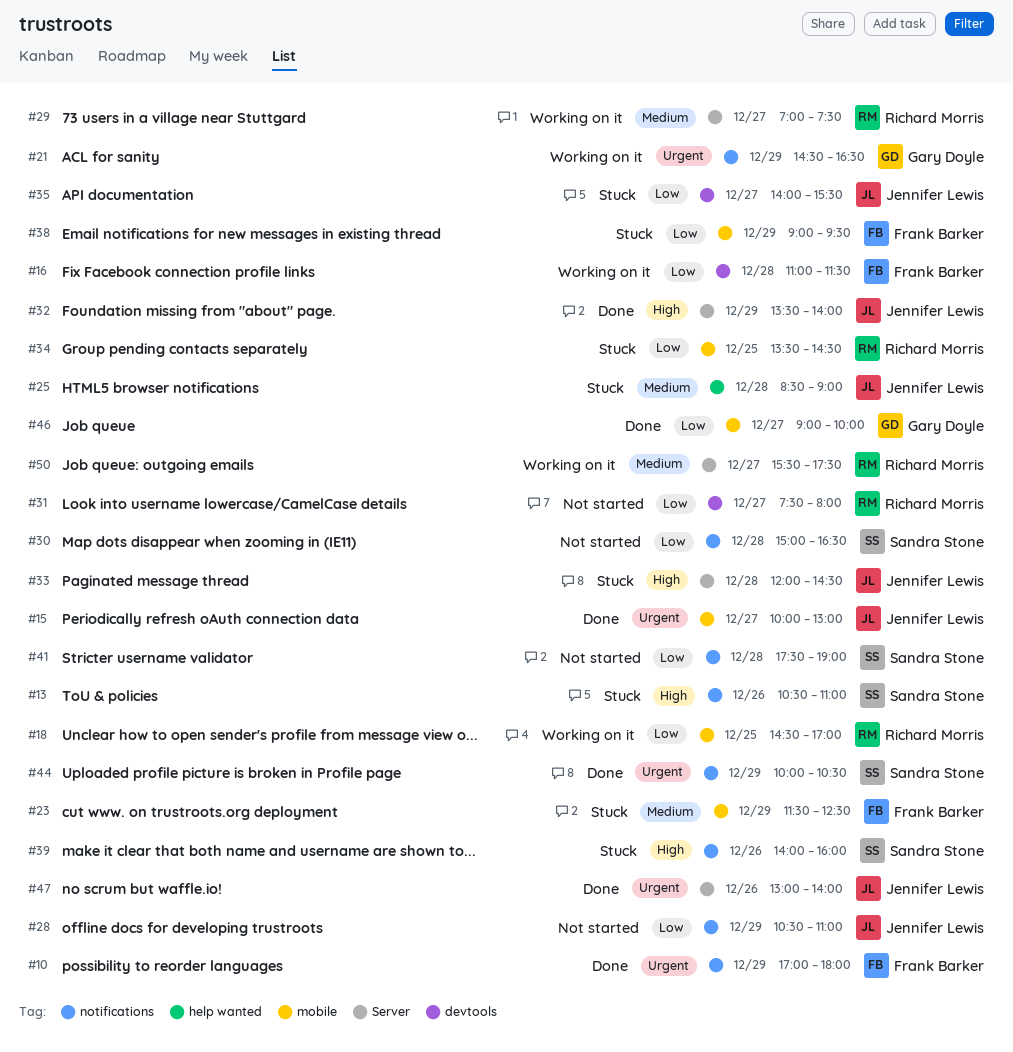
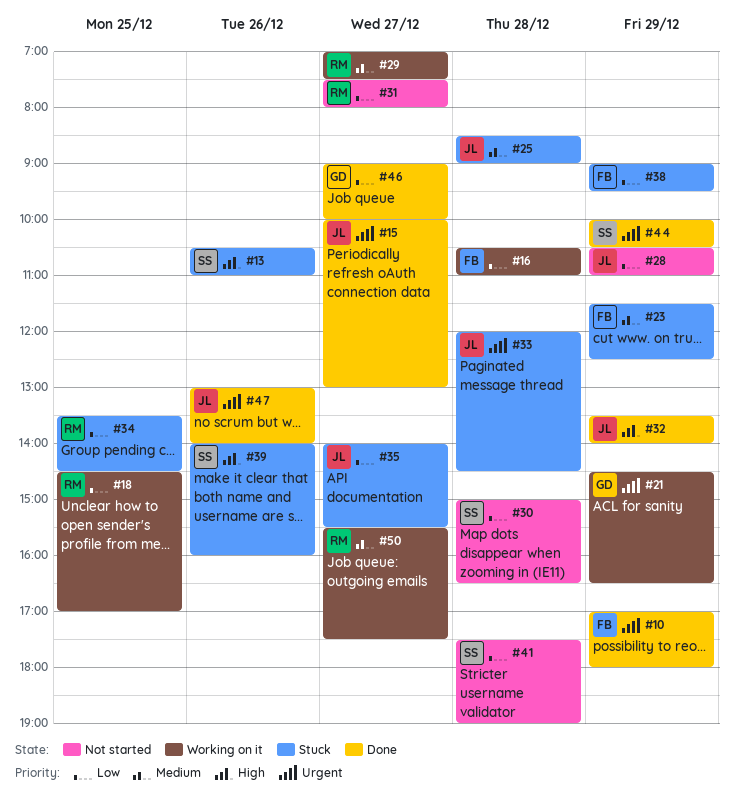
#16, begins: 11:00 -> 10:30
#16, ends: 11:30 -> 11:00
#33, priority: High -> Urgent

